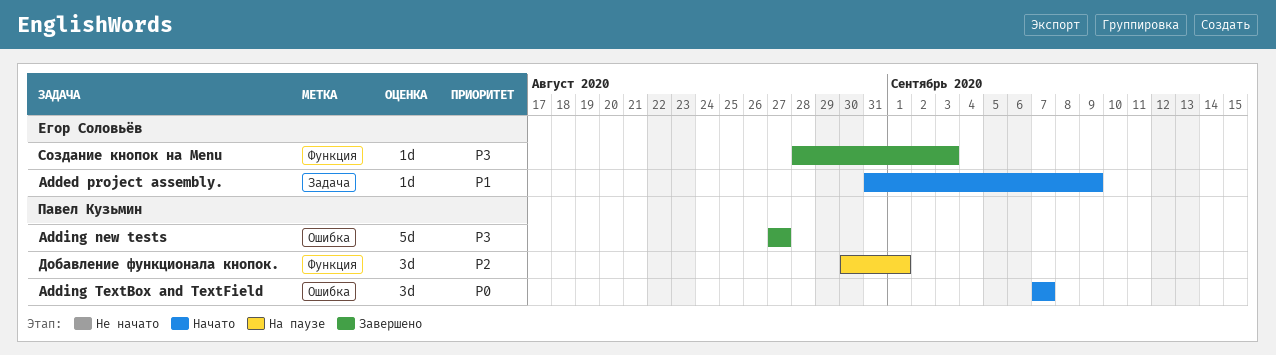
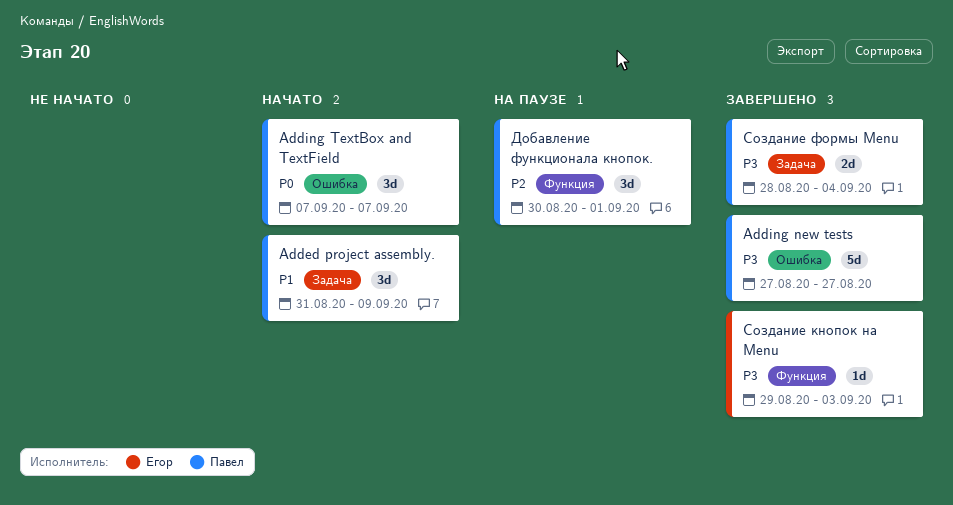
Added project assembly., owner: Егор Соловьёв -> Павел Кузьмин
Added project assembly., estimate: 1d -> 3d
Создание кнопок на Menu, start: Aug 28 -> Aug 29
Создание формы Menu: none -> present

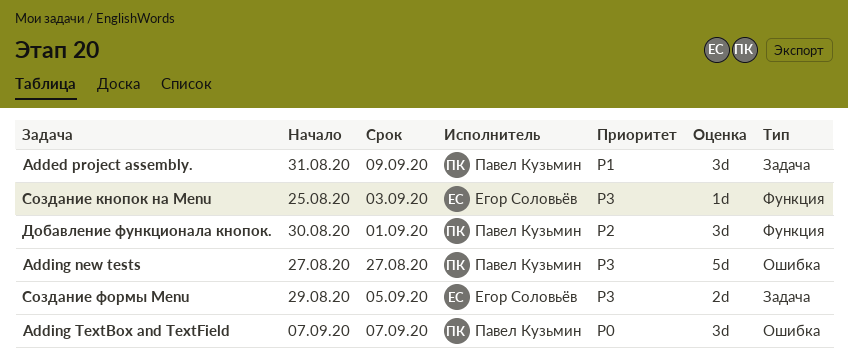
Создание кнопок на Menu, start: Aug 29 -> Aug 25
Создание формы Menu, owner: Павел Кузьмин -> Егор Соловьёв
Создание формы Menu, start: Aug 28 -> Aug 29
Создание формы Menu, due: Sep 4 -> Sep 5

